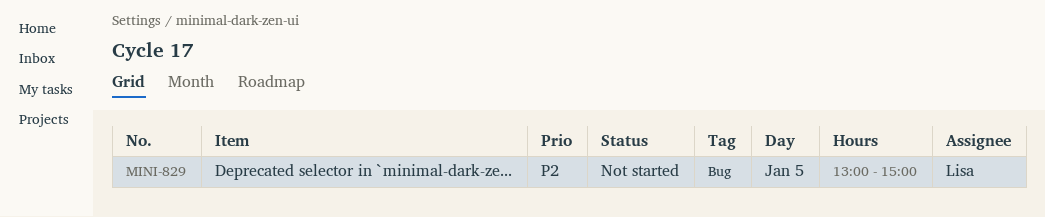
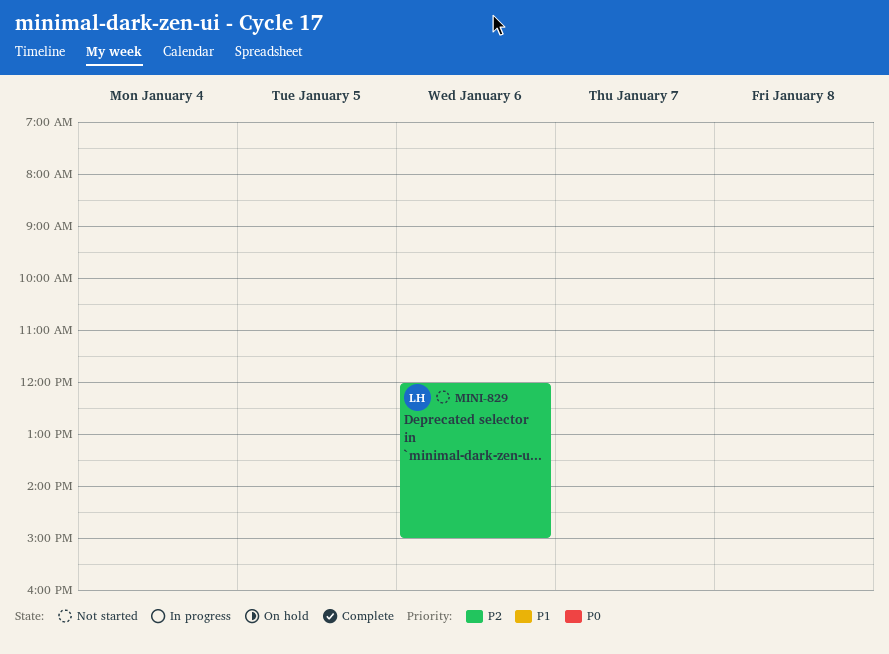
MINI-829, day: Jan 5 -> Jan 6
MINI-829, begins: 13:00 -> 12:00

